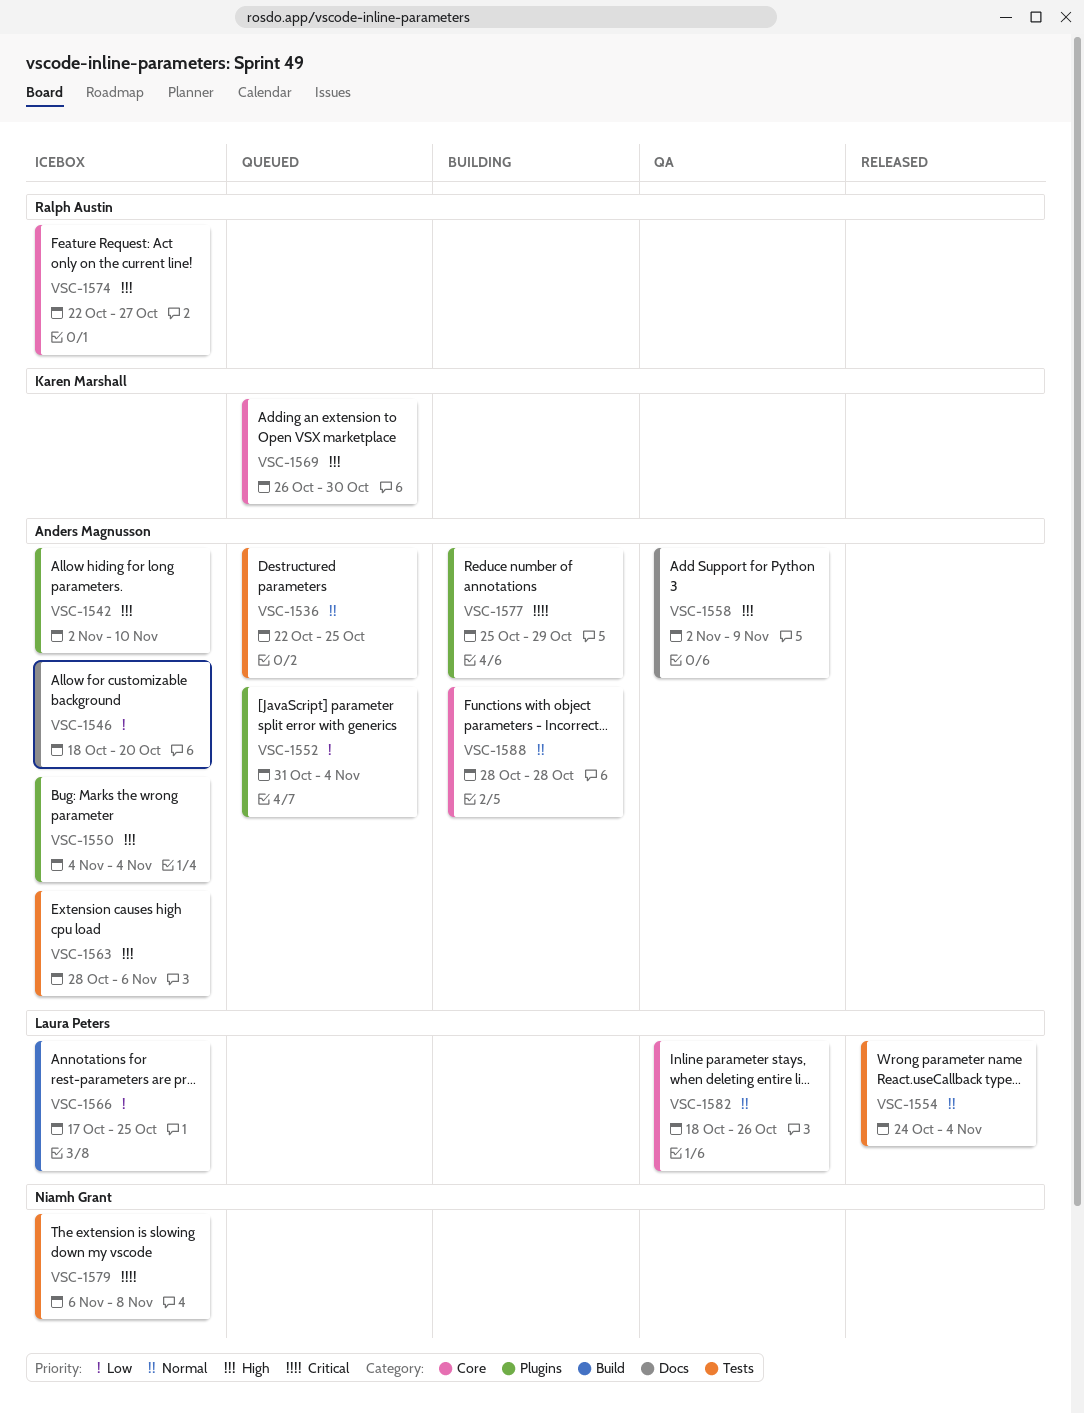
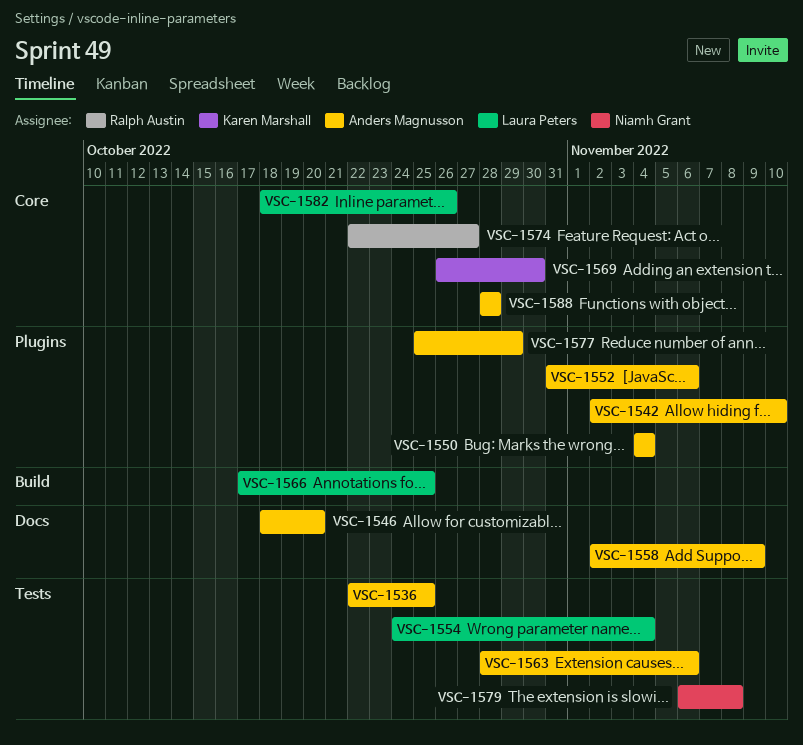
VSC-1552, due: Nov 4 -> Nov 6

